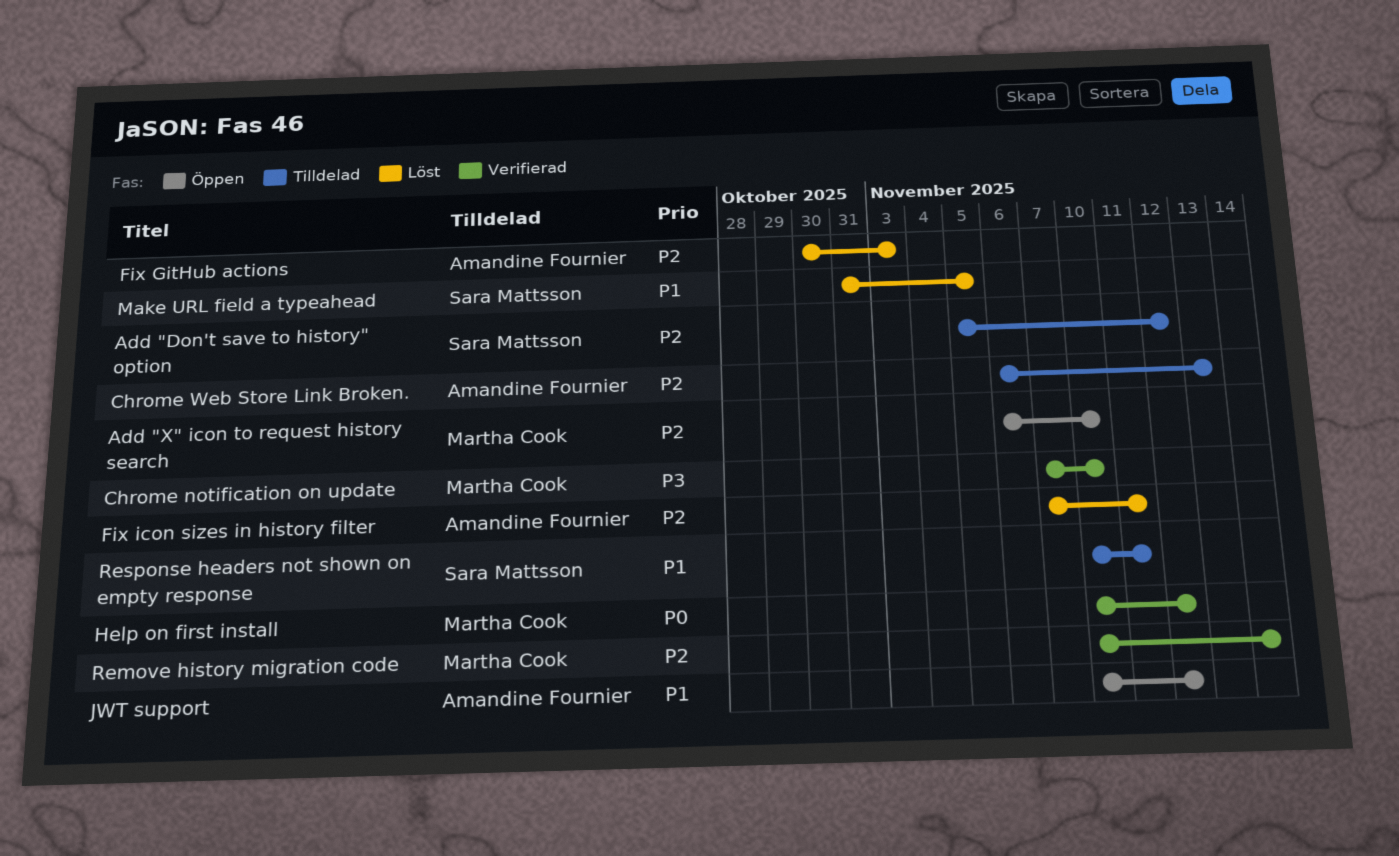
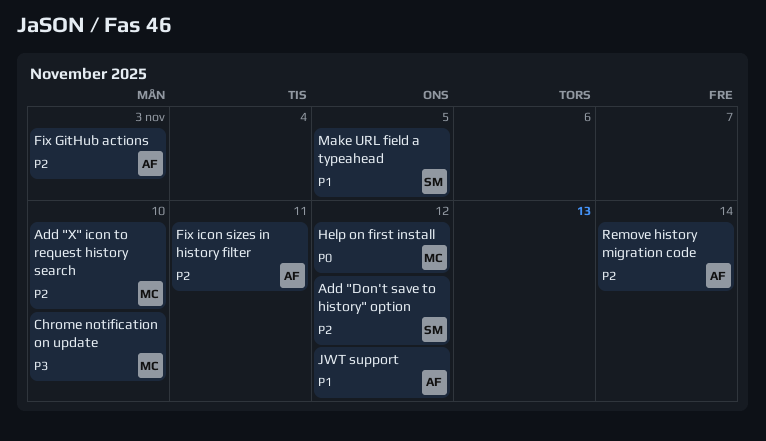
Chrome Web Store Link Broken.: present -> none
Remove history migration code, owner: Martha Cook -> Amandine Fournier
Response headers not shown on empty response: present -> none

